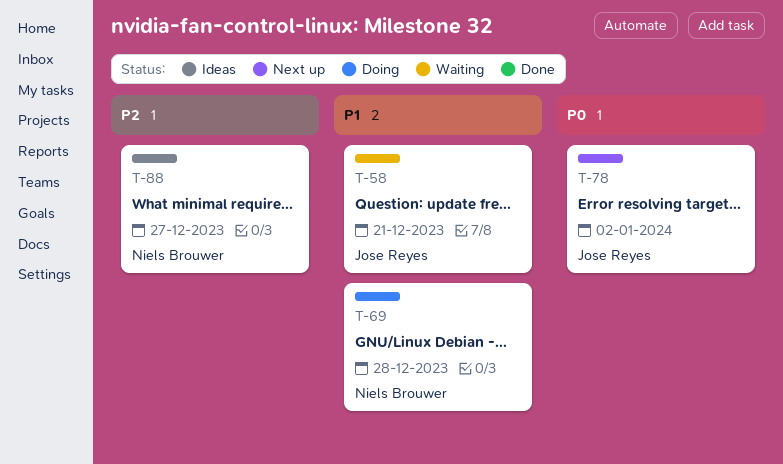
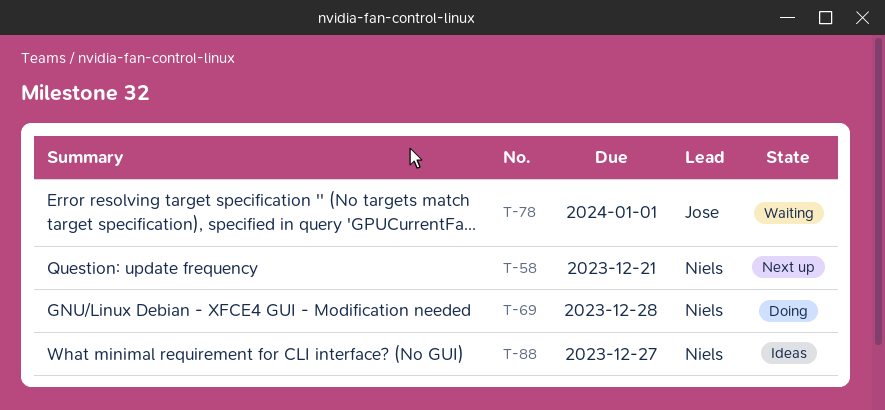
T-58, status: Waiting -> Next up
T-58, owner: Jose Reyes -> Niels Brouwer
T-78, status: Next up -> Waiting
T-78, due: Jan 2 -> Jan 1

